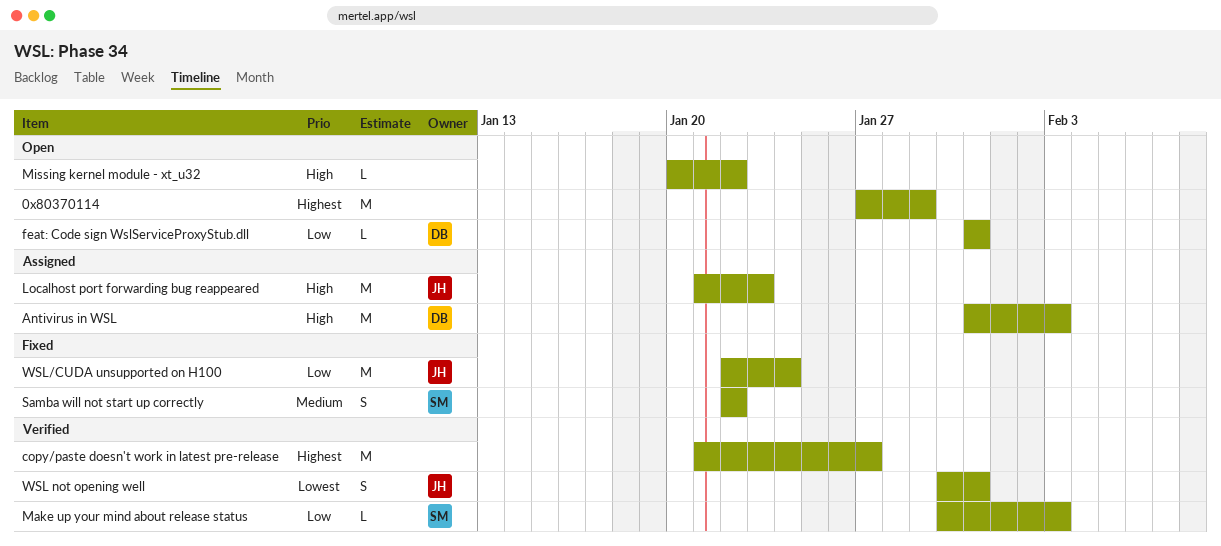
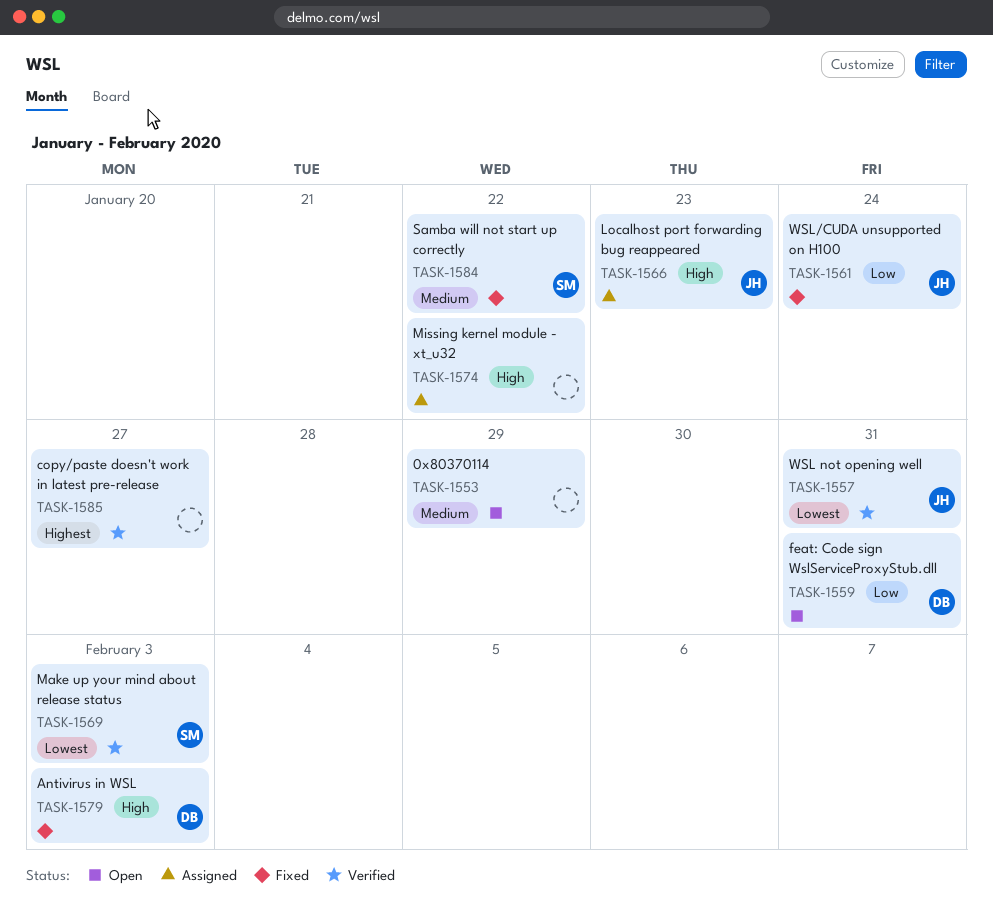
0x80370114, priority: Highest -> Medium
Antivirus in WSL, status: Assigned -> Fixed
Make up your mind about release status, priority: Low -> Lowest
Missing kernel module - xt_u32, status: Open -> Assigned

